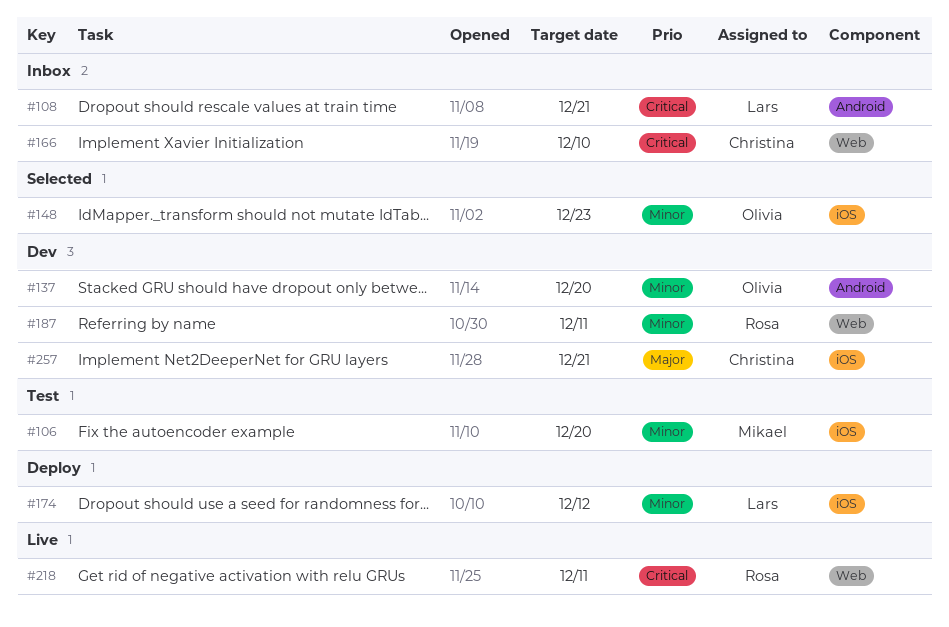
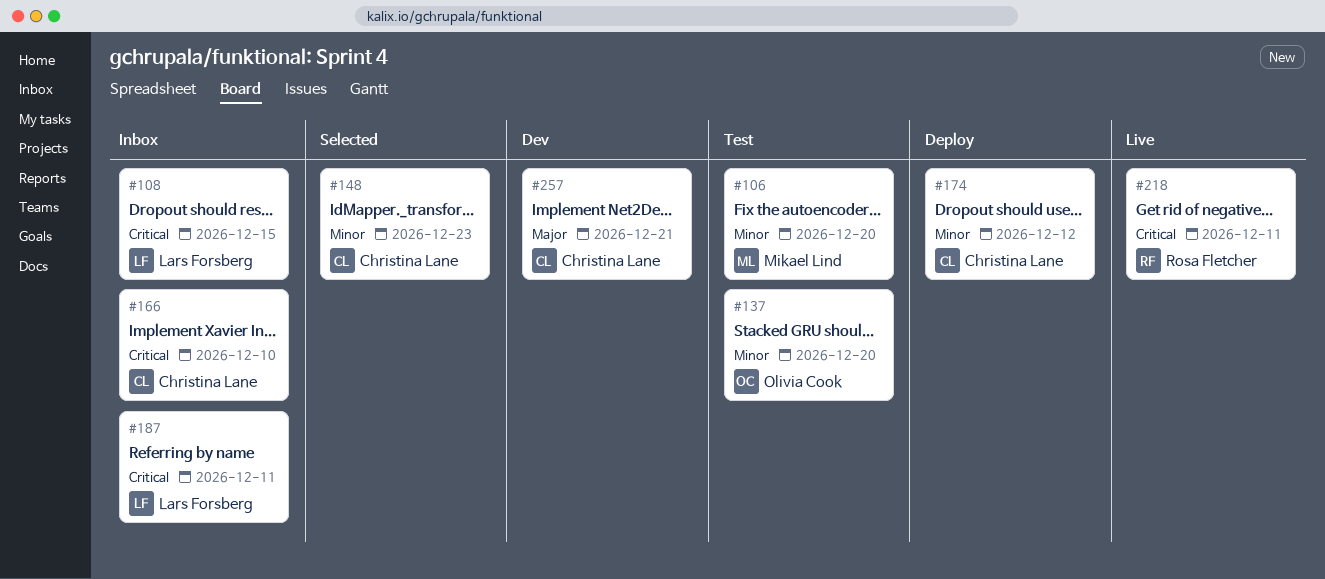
#108, due: Dec 21 -> Dec 15
#137, status: Dev -> Test
#148, owner: Olivia Cook -> Christina Lane
#174, owner: Lars Forsberg -> Christina Lane
#187, status: Dev -> Inbox
#187, owner: Rosa Fletcher -> Lars Forsberg
#187, priority: Minor -> Critical

